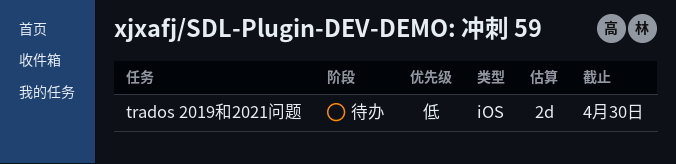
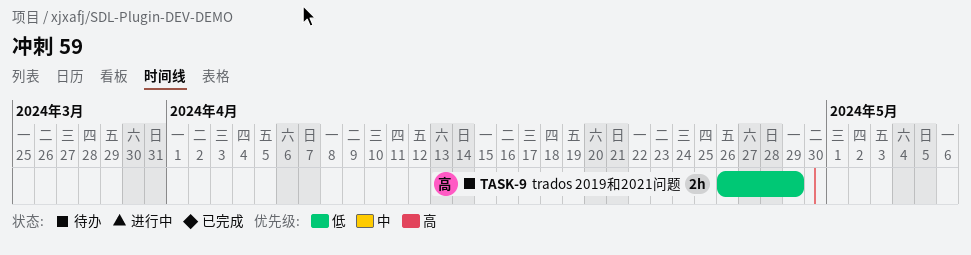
trados 2019和2021问题, estimate: 2d -> 2h
trados 2019和2021问题, due: Apr 30 -> Apr 29

